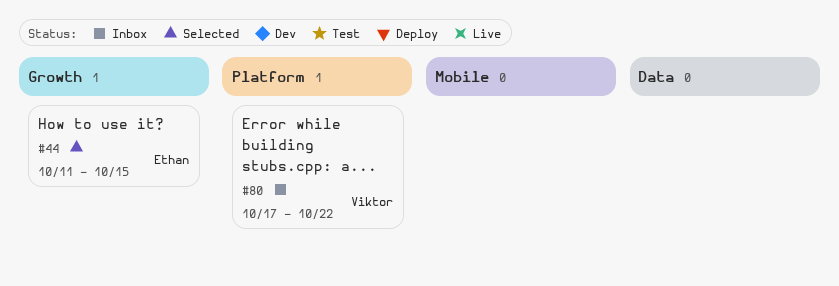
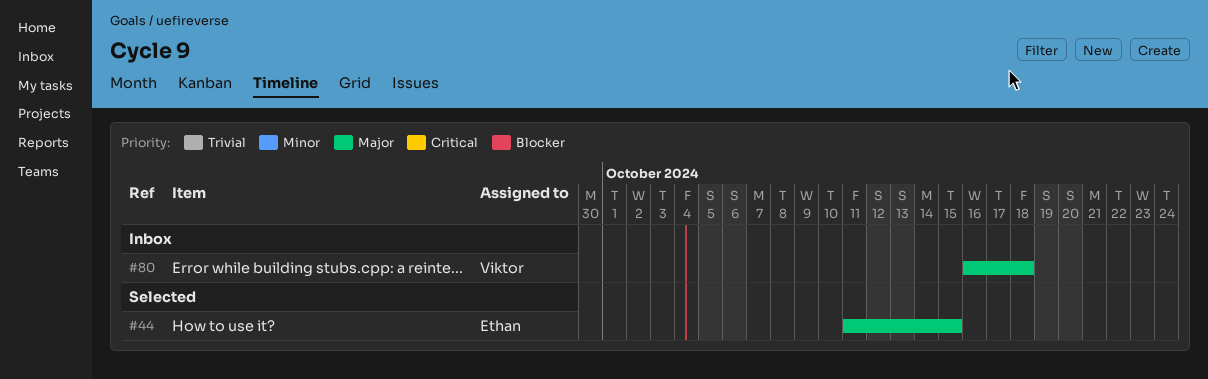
#80, start: Oct 17 -> Oct 16
#80, due: Oct 22 -> Oct 18

